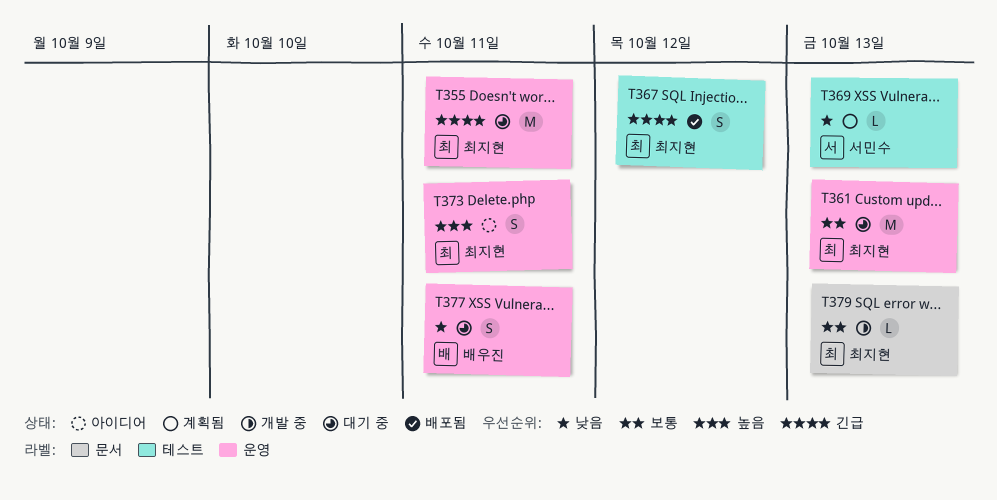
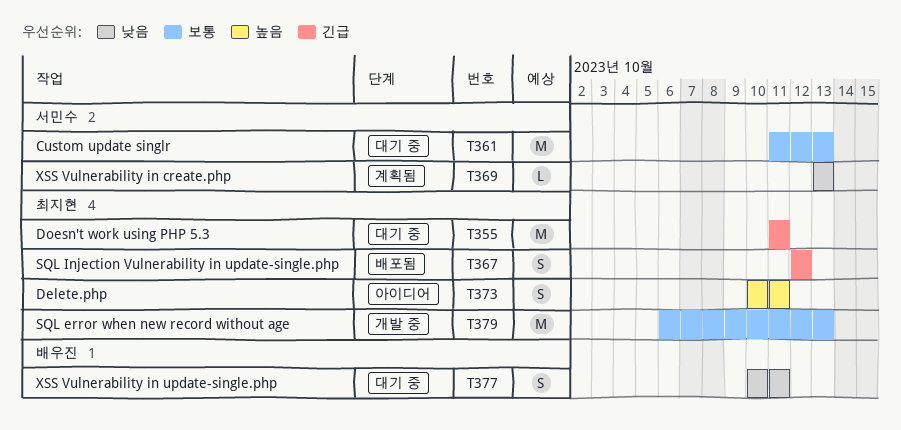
T361, owner: 최지현 -> 서민수
T379, estimate: L -> M

